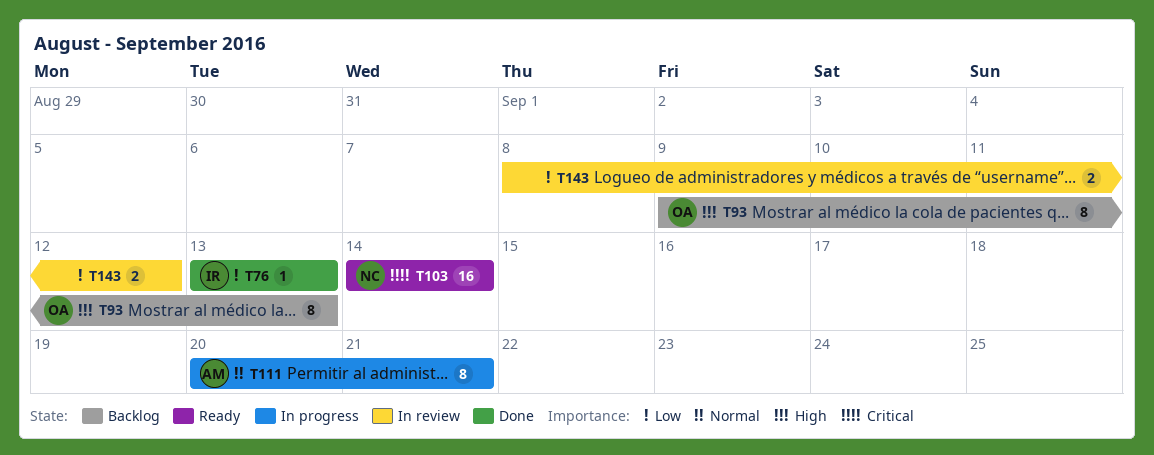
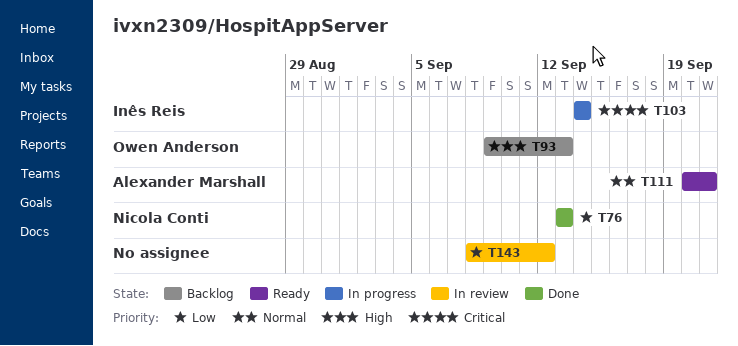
T76, owner: Inês Reis -> Nicola Conti
T103, status: Ready -> In progress
T103, owner: Nicola Conti -> Inês Reis
T111, status: In progress -> Ready

